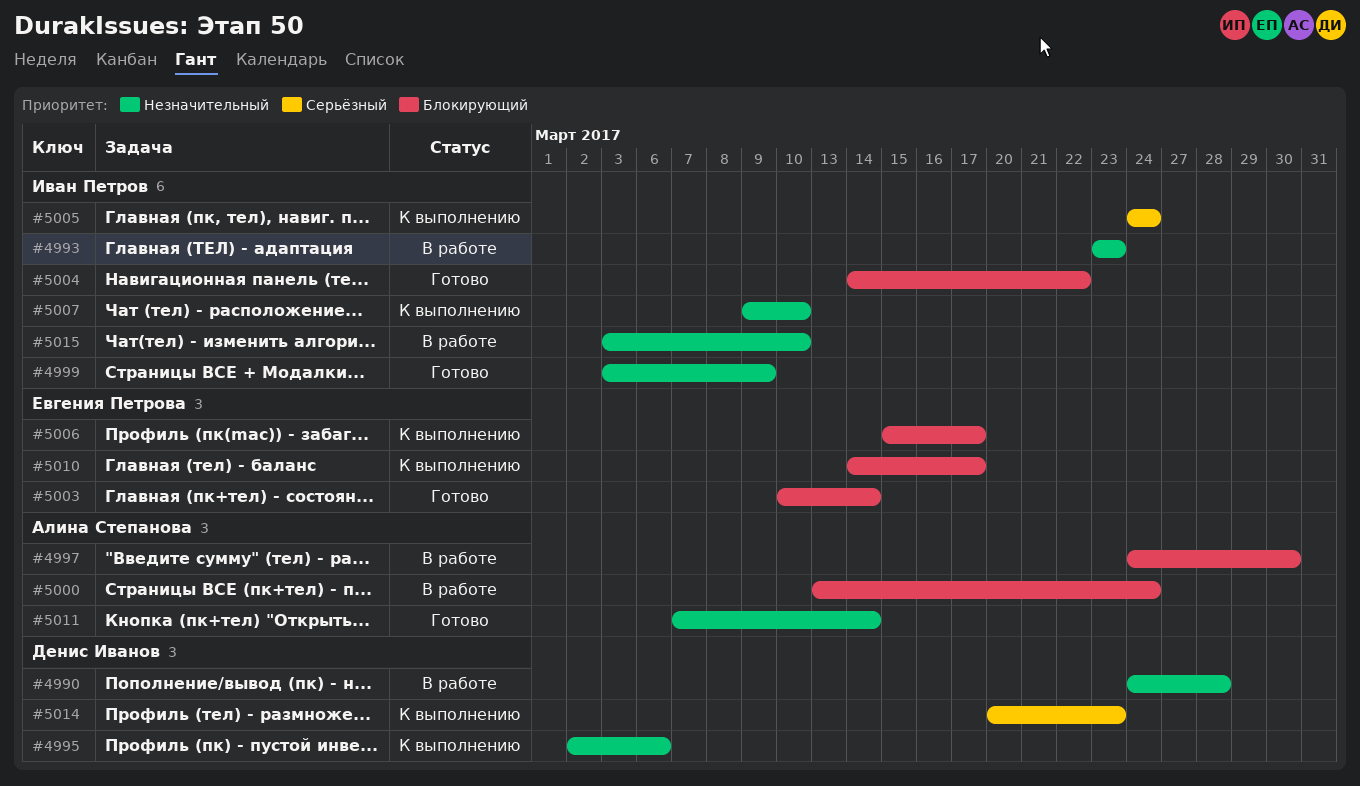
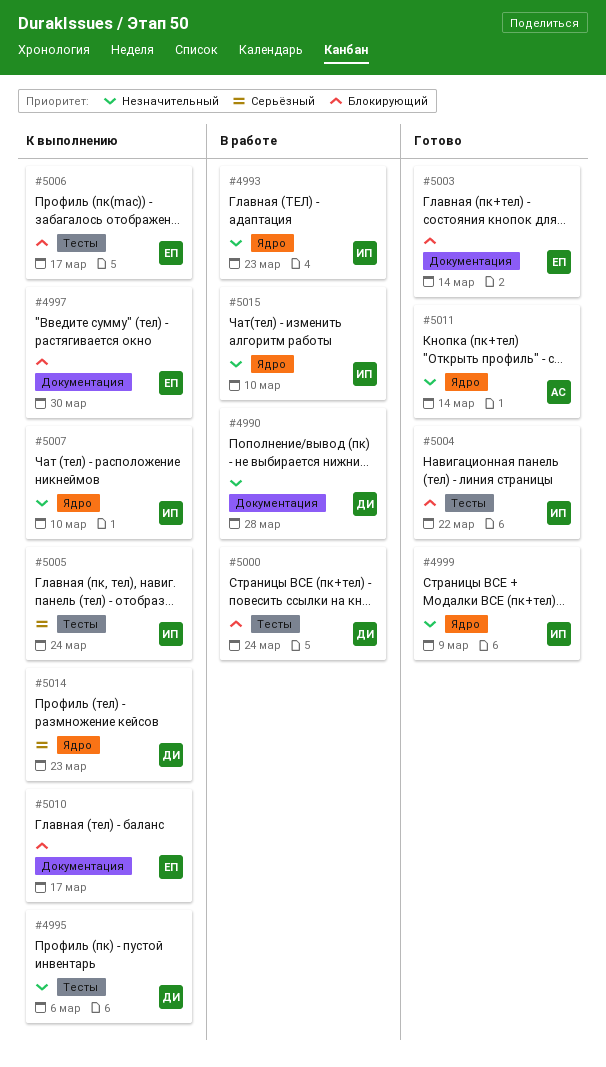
#4997, status: В работе -> К выполнению
#4997, owner: Алина Степанова -> Евгения Петрова
#5000, owner: Алина Степанова -> Денис Иванов

